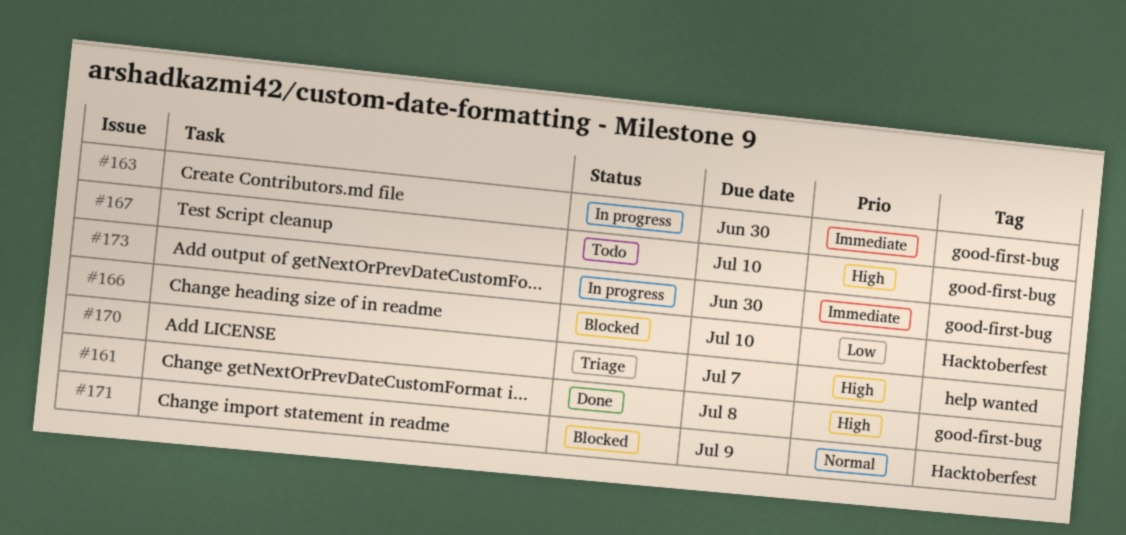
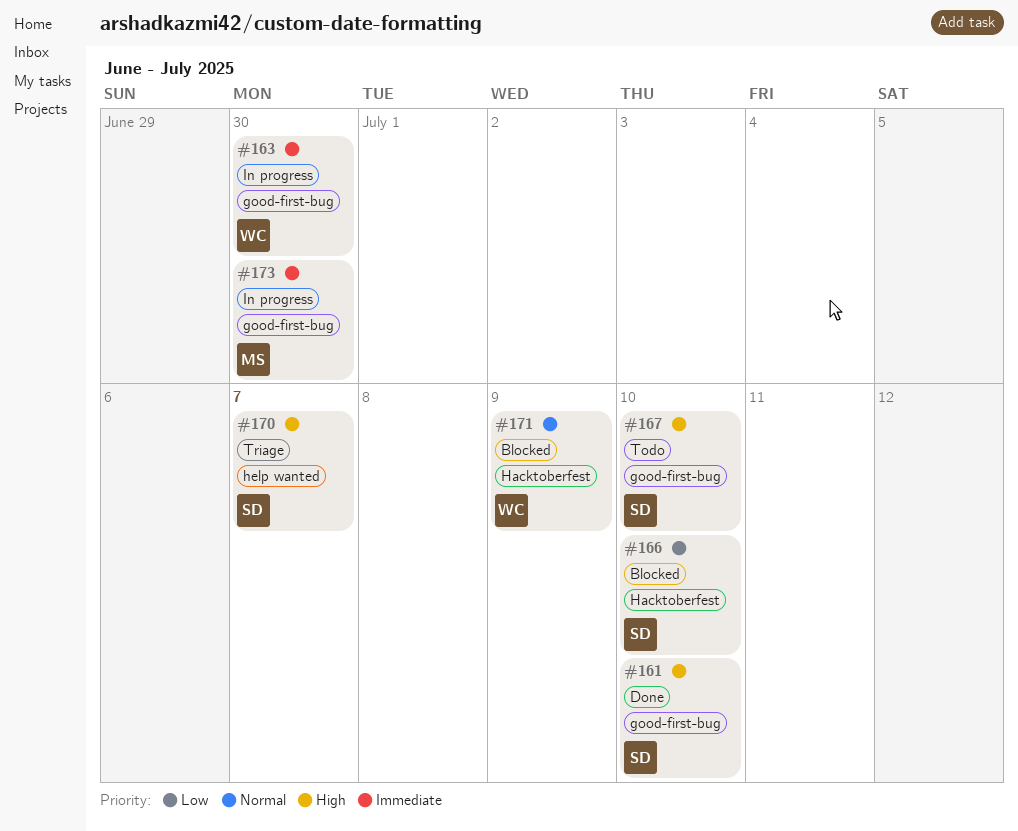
#161, due: Jul 8 -> Jul 10

